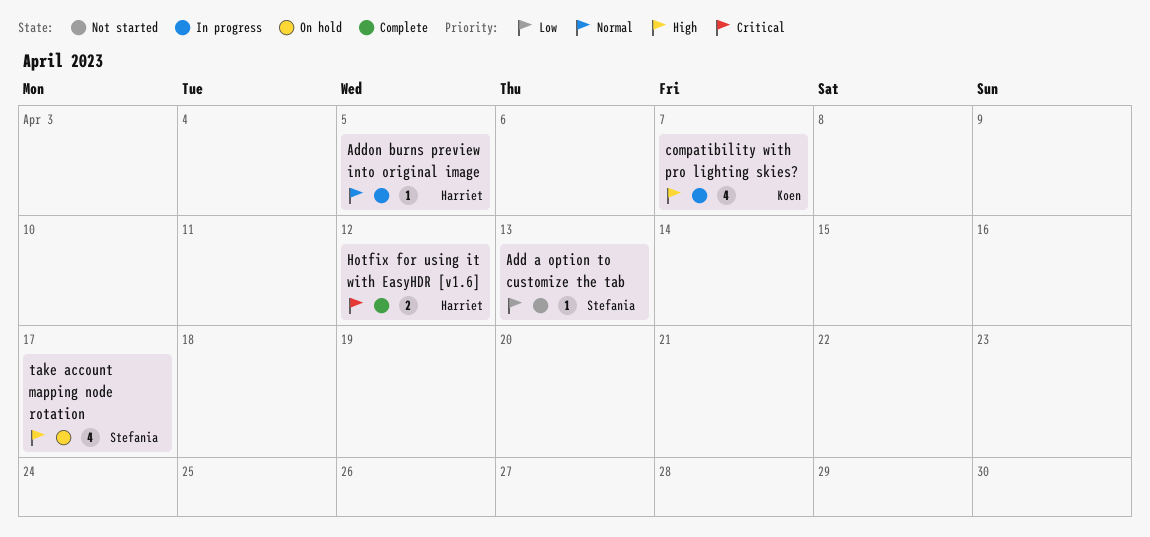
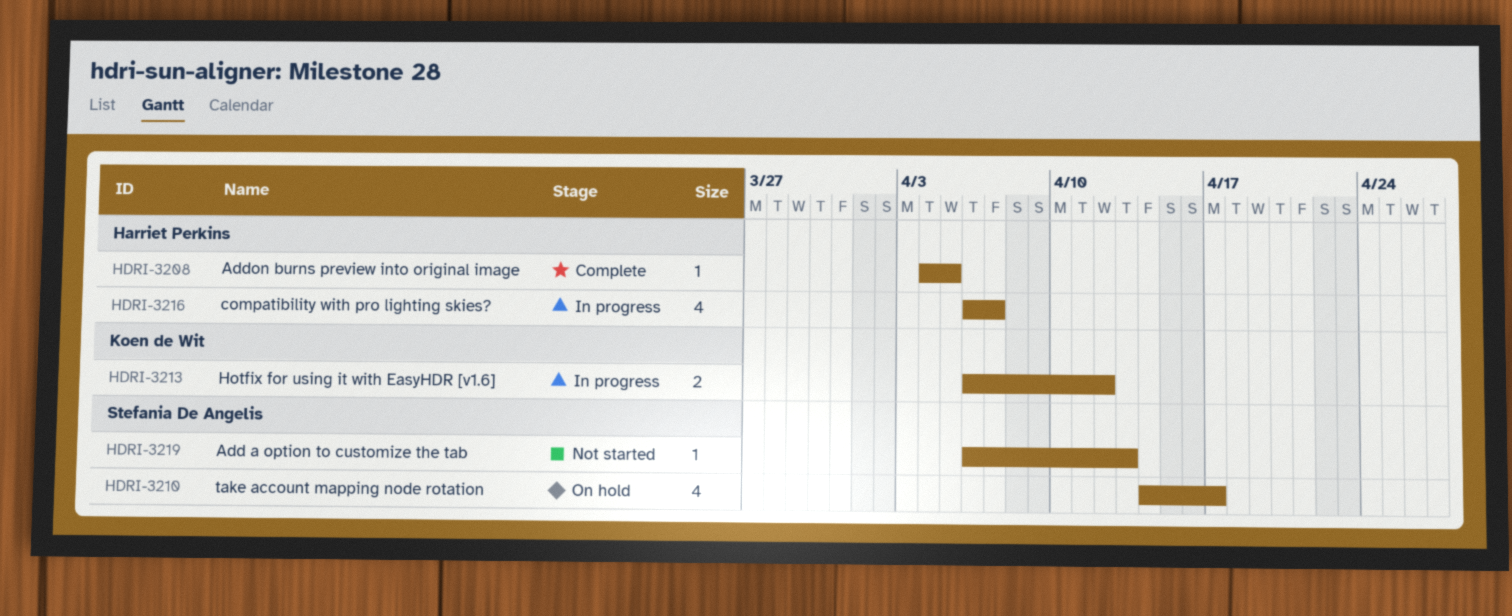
Addon burns preview into original image, status: In progress -> Complete
compatibility with pro lighting skies?, owner: Koen de Wit -> Harriet Perkins
Hotfix for using it with EasyHDR [v1.6], status: Complete -> In progress
Hotfix for using it with EasyHDR [v1.6], owner: Harriet Perkins -> Koen de Wit

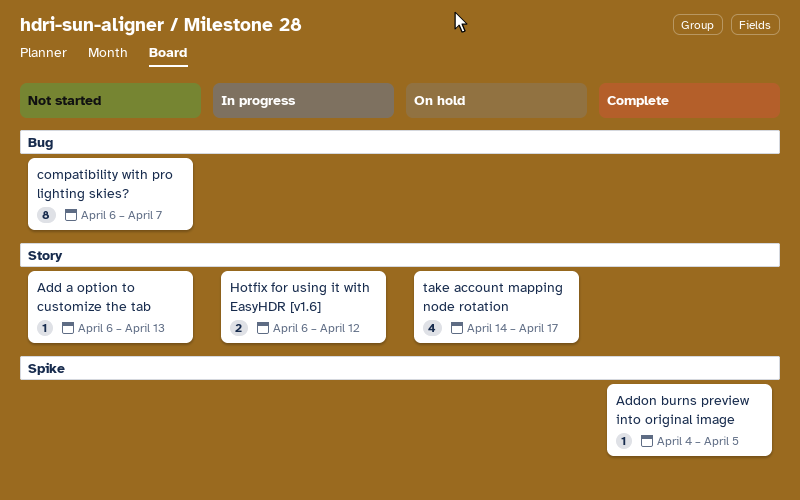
compatibility with pro lighting skies?, status: In progress -> Not started
compatibility with pro lighting skies?, estimate: 4 -> 8

